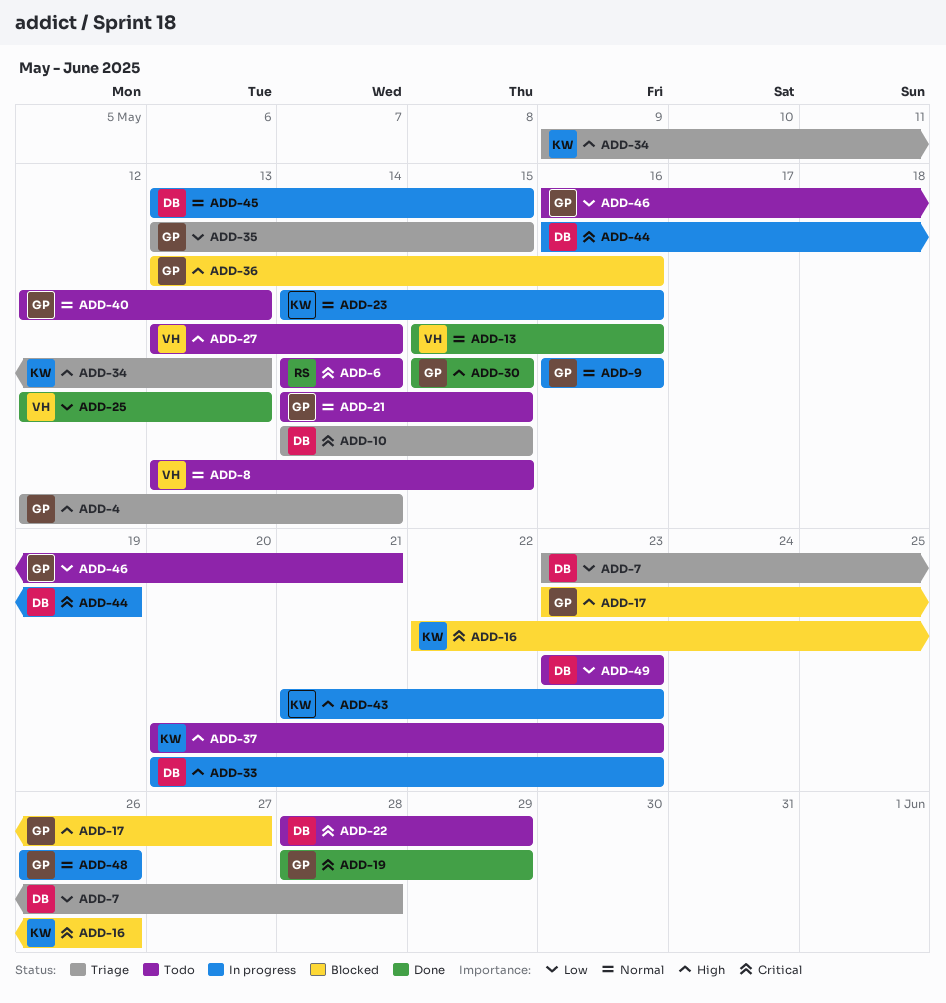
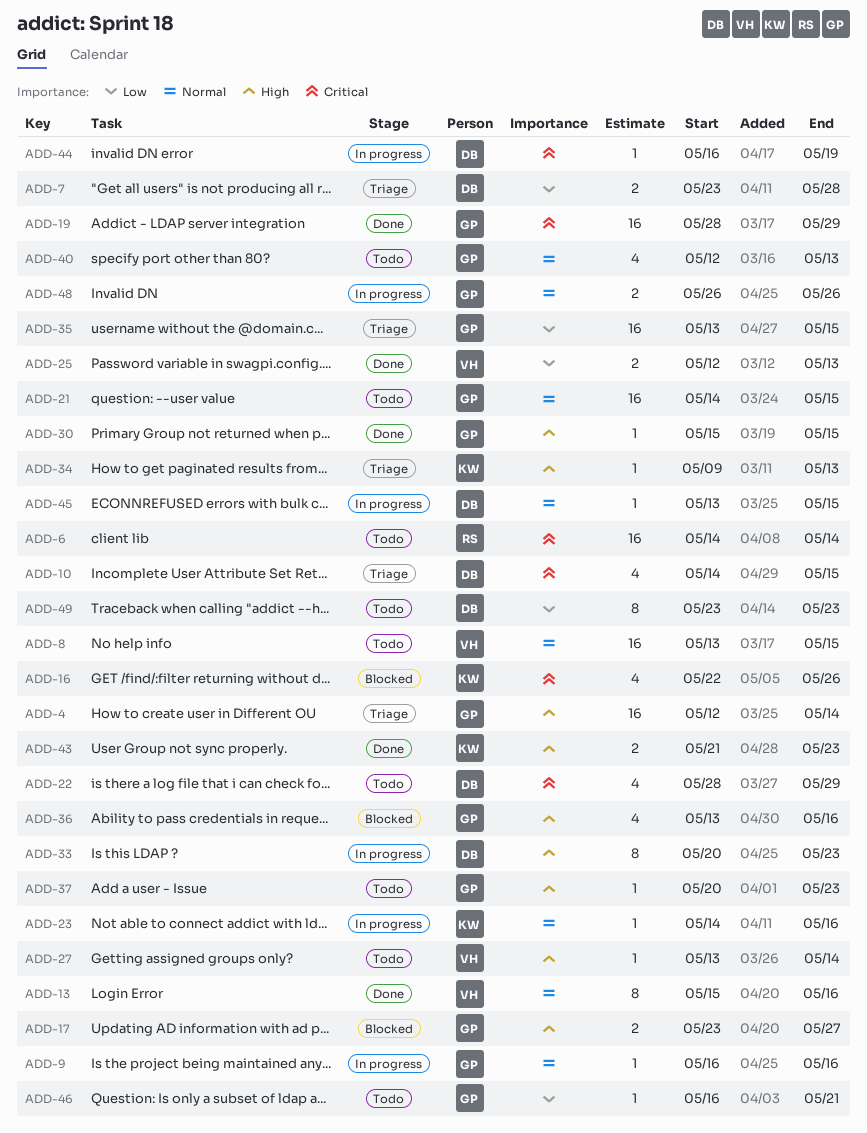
ADD-37, owner: KW -> GP
ADD-43, status: In progress -> Done

